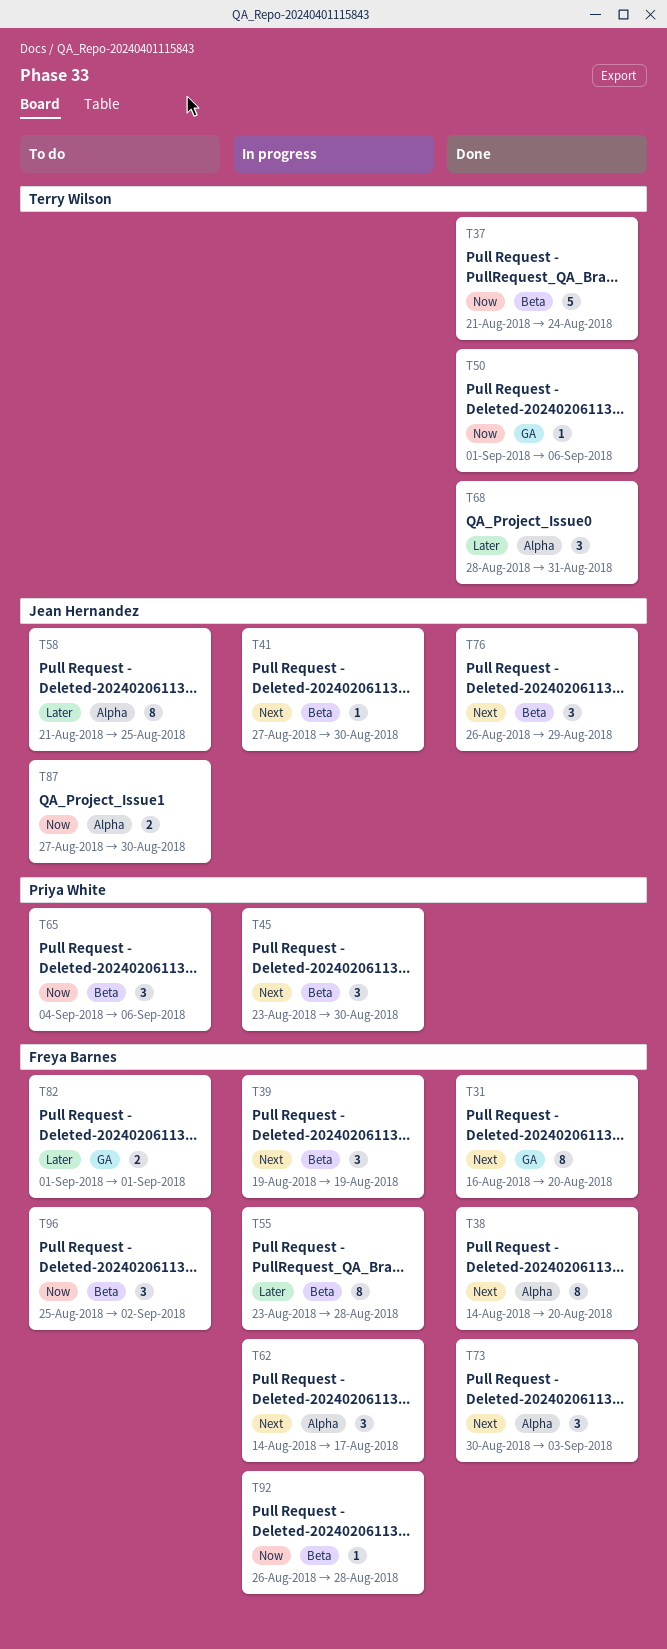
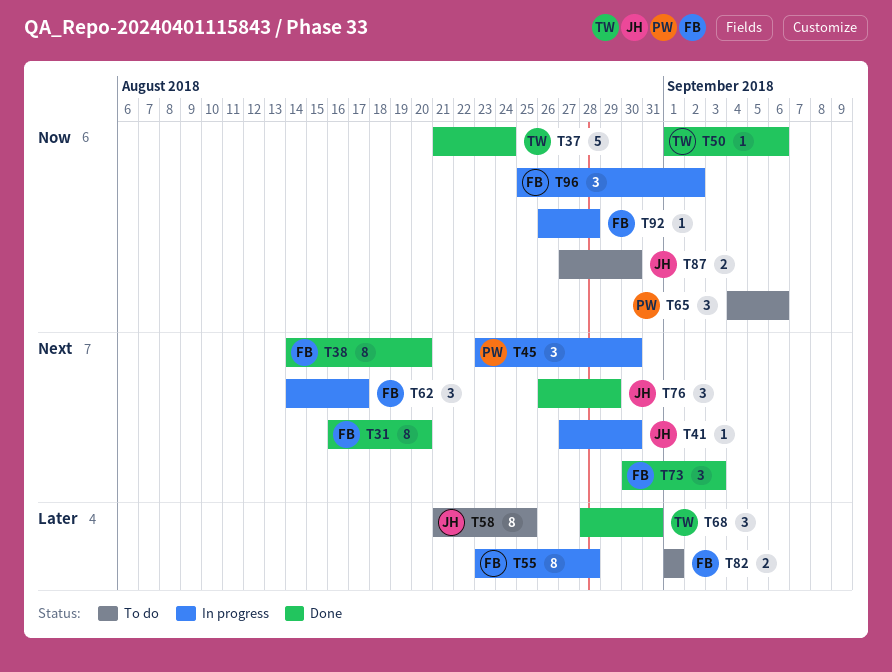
T39: present -> none
T96, status: To do -> In progress

